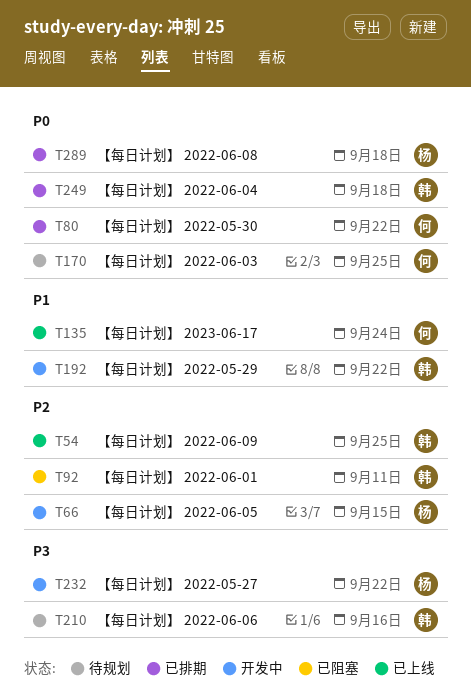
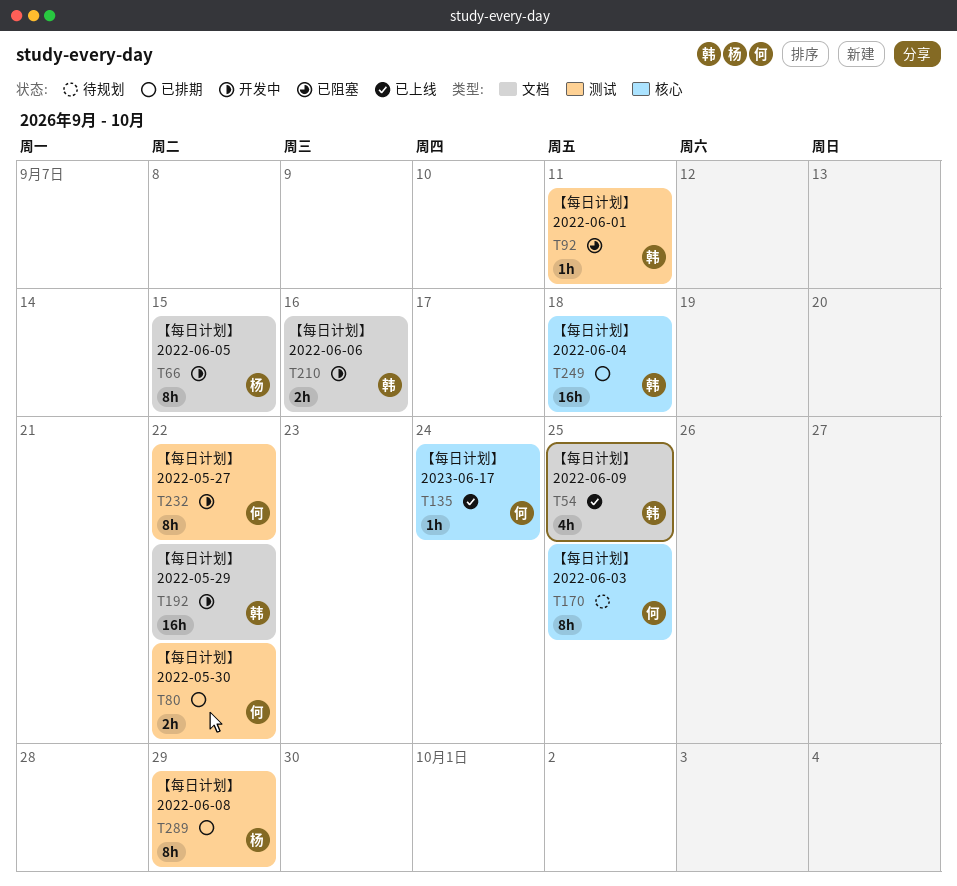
T210, status: 待规划 -> 开发中
T232, owner: 杨 -> 何
T289, due: Sep 18 -> Sep 29

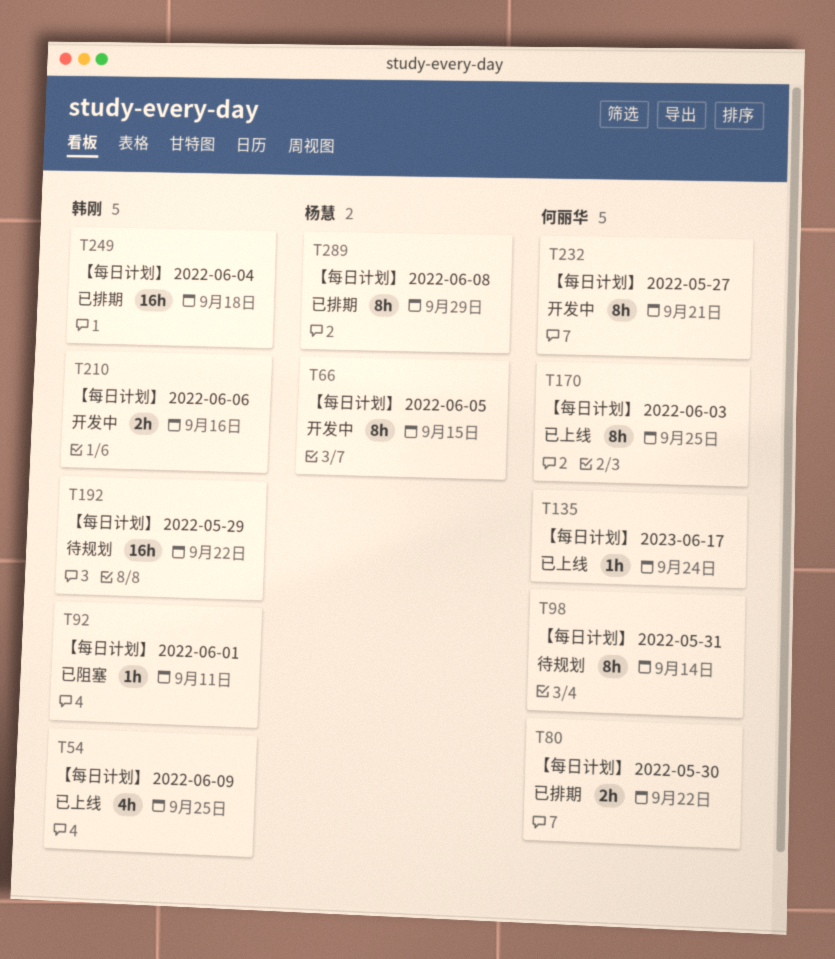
T98: none -> present
T170, status: 待规划 -> 已上线
T192, status: 开发中 -> 待规划
T232, due: Sep 22 -> Sep 21

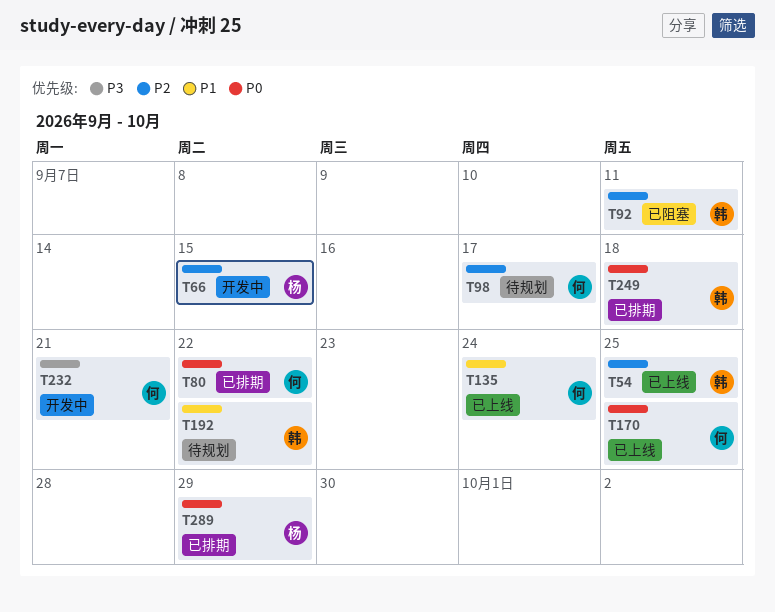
T98, due: Sep 14 -> Sep 17
T210: present -> none

